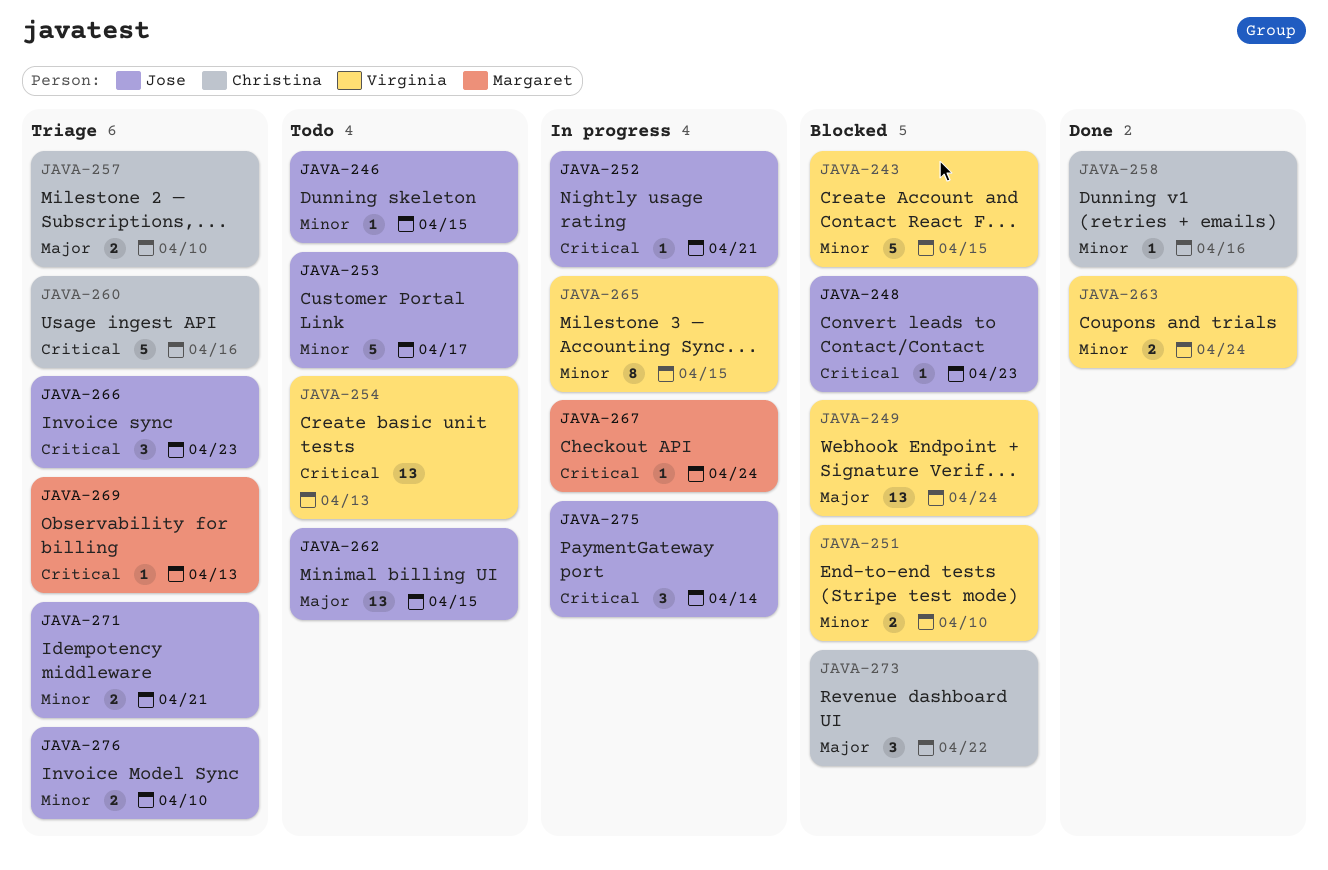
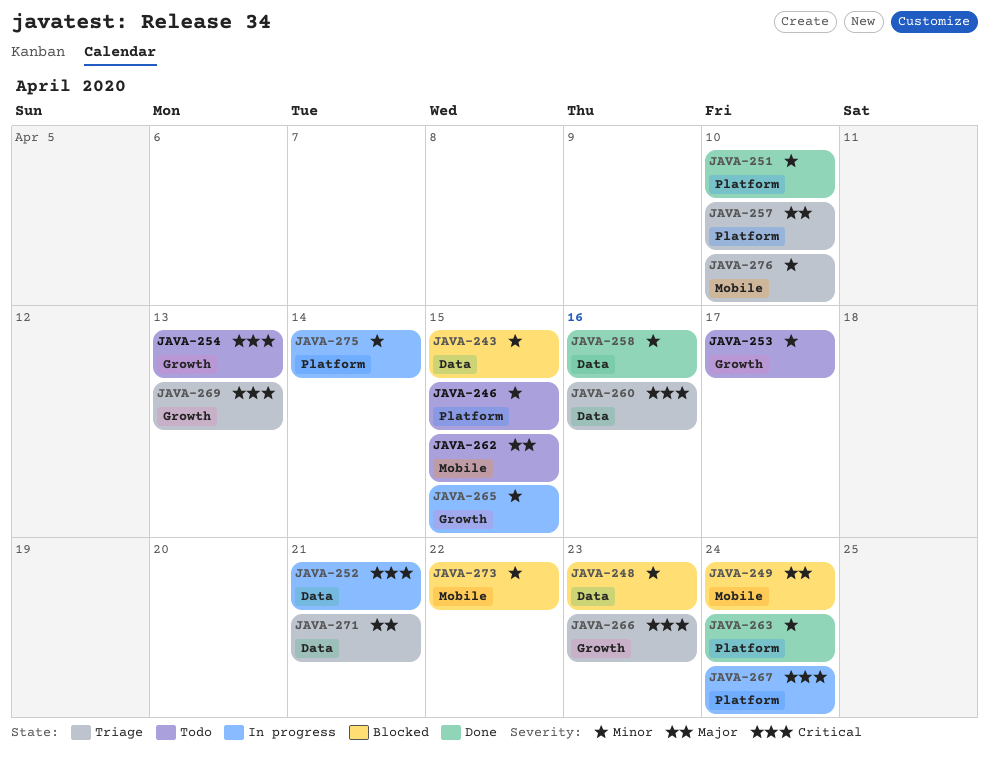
JAVA-248, priority: Critical -> Minor
JAVA-251, status: Blocked -> Done
JAVA-271, priority: Minor -> Major
JAVA-273, priority: Major -> Minor
JAVA-275, priority: Critical -> Minor

